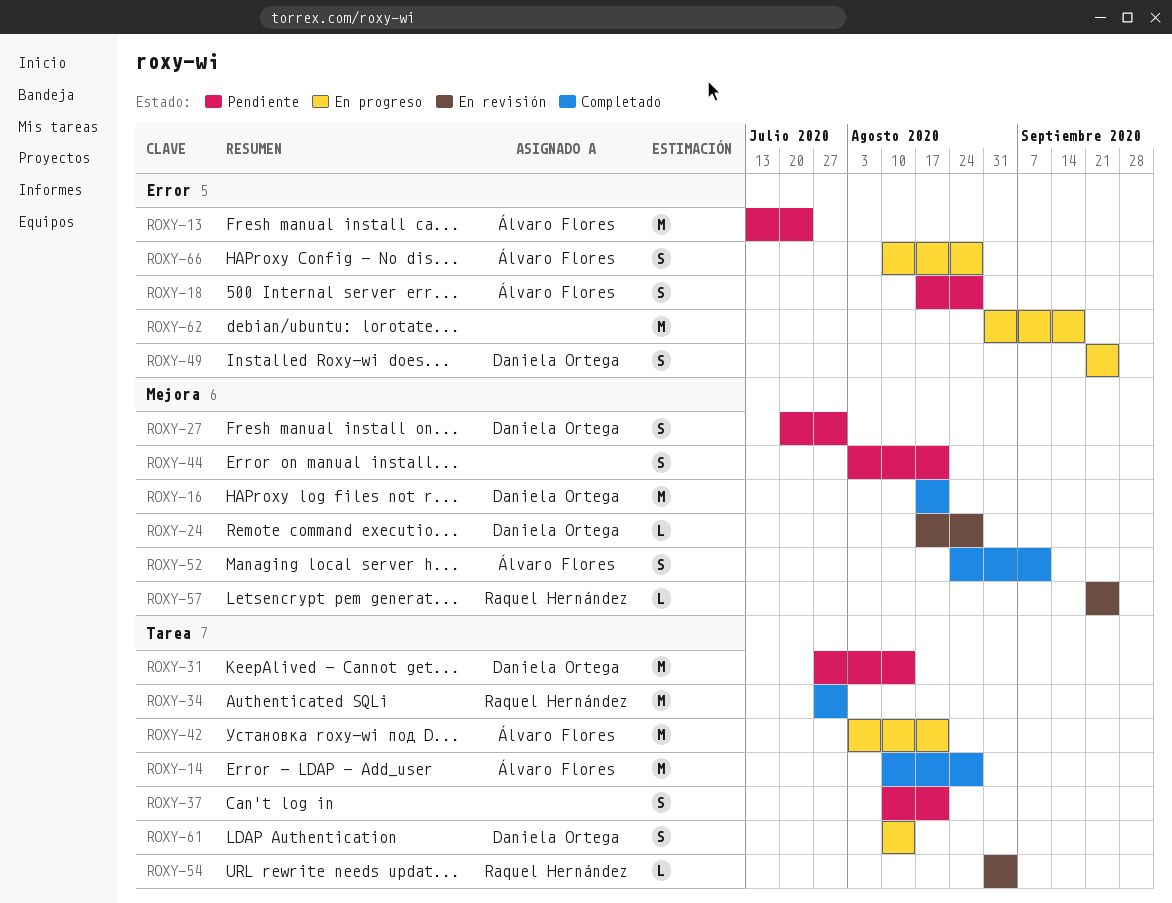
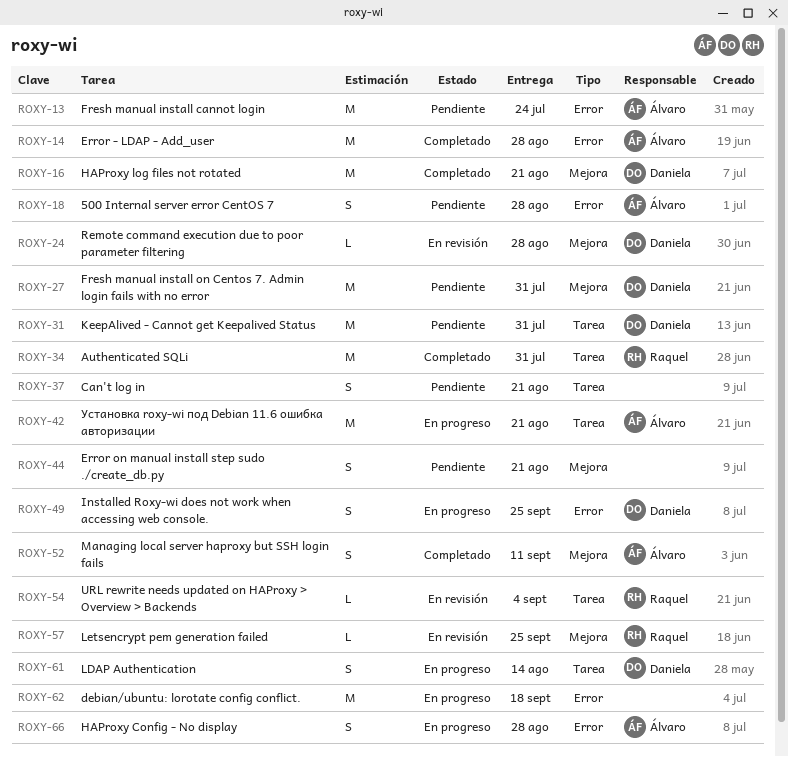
ROXY-14, label: Tarea -> Error
ROXY-27, estimate: S -> M
ROXY-31, due: Aug 14 -> Jul 31

